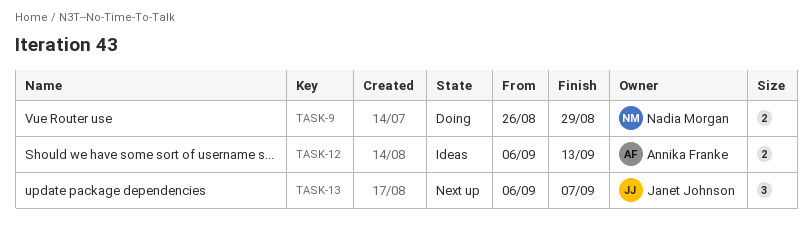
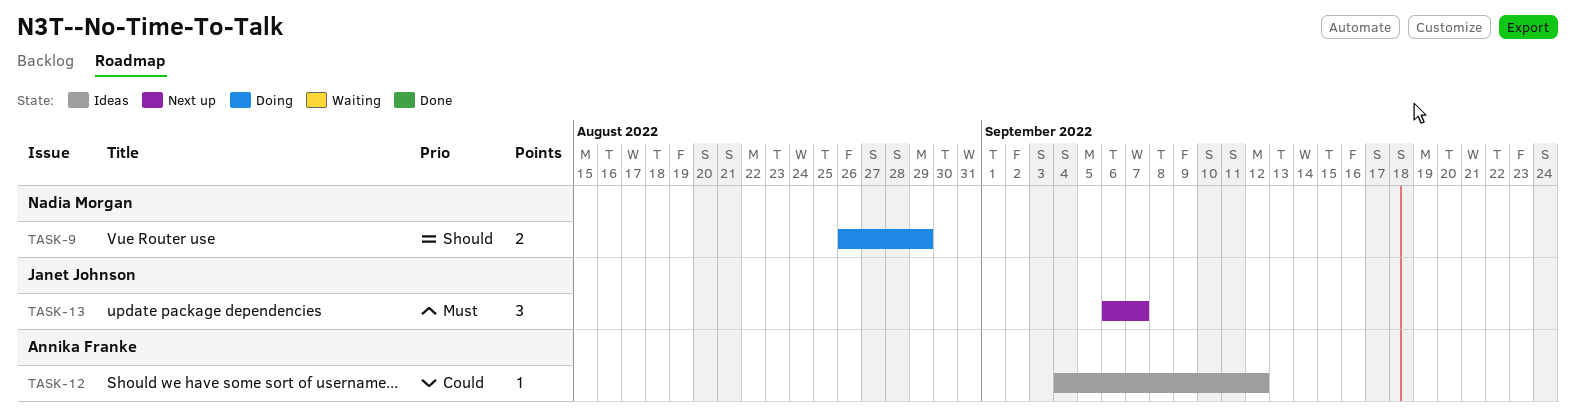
TASK-12, estimate: 2 -> 1
TASK-12, start: Sep 6 -> Sep 4
TASK-12, due: Sep 13 -> Sep 12

